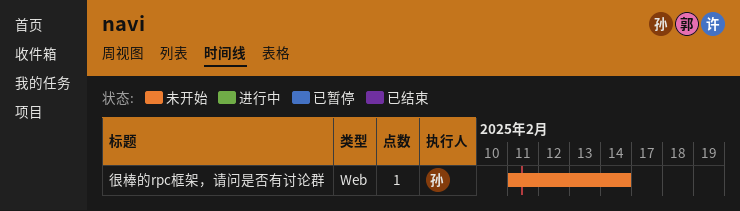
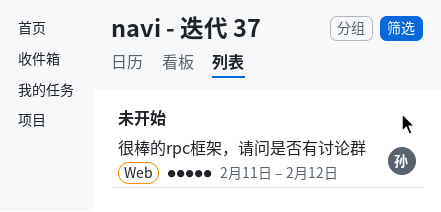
很棒的rpc框架，请问是否有讨论群, estimate: 1 -> 5
很棒的rpc框架，请问是否有讨论群, due: Feb 14 -> Feb 12

